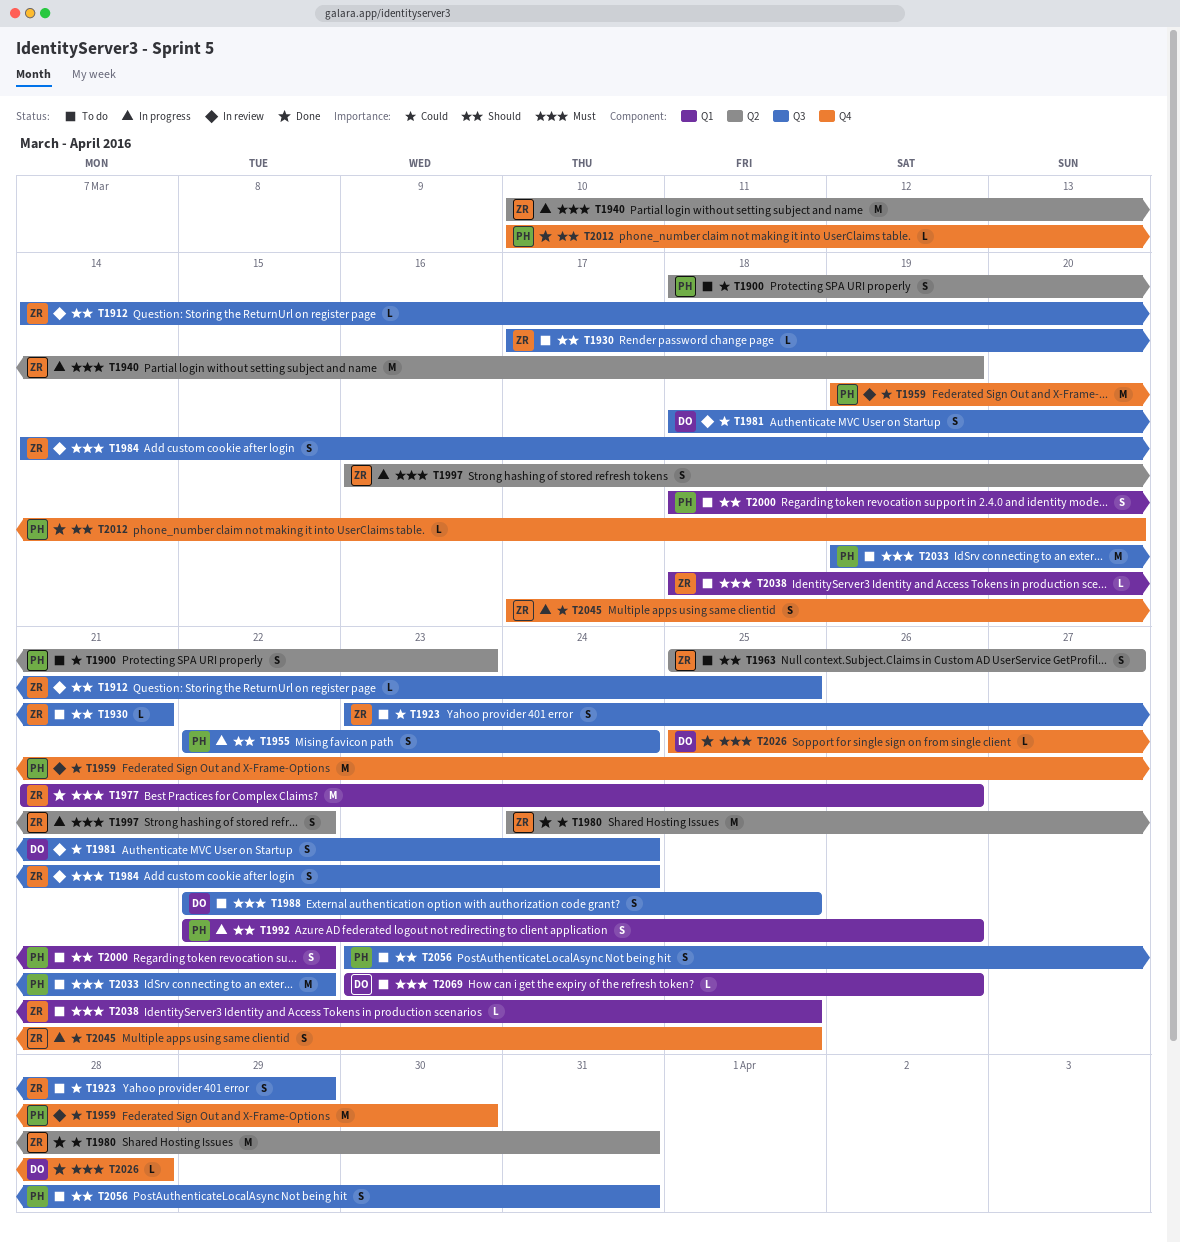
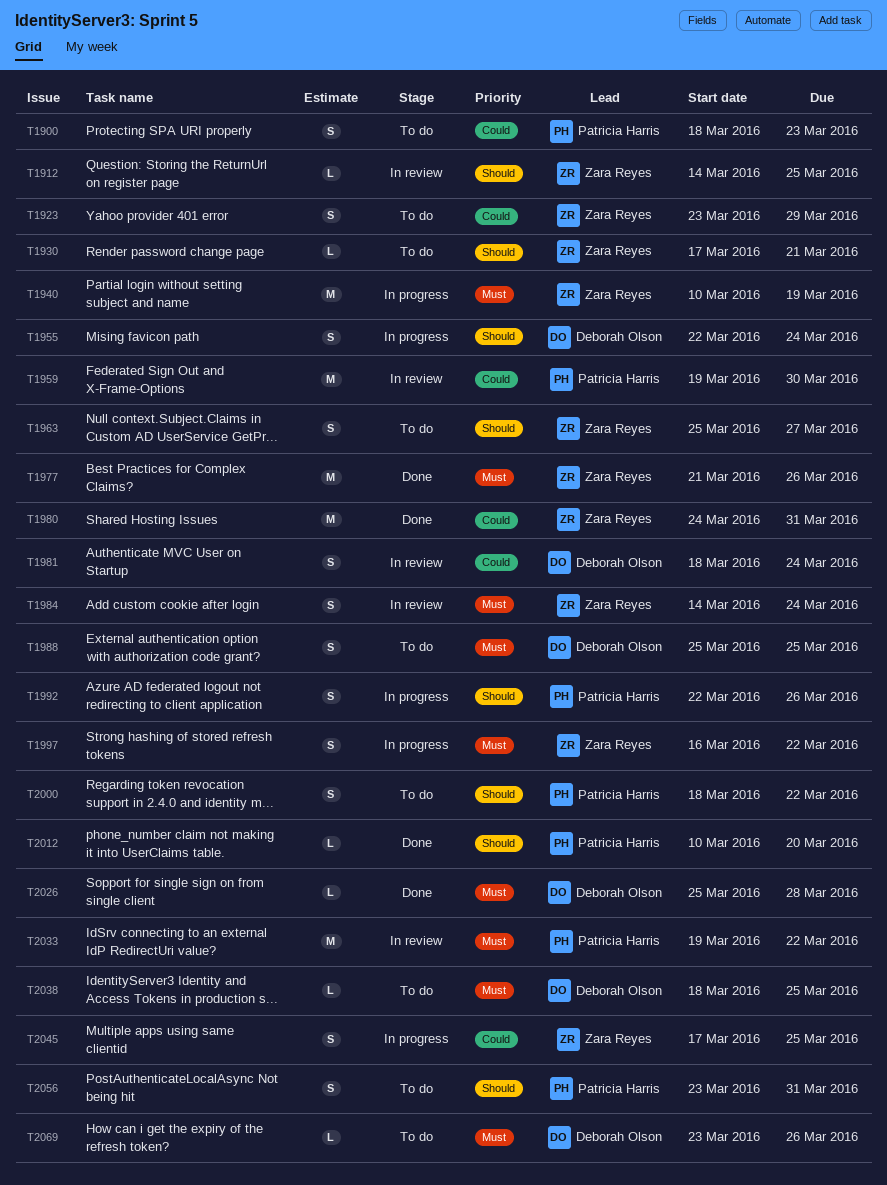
T1955, owner: Patricia Harris -> Deborah Olson
T1988, start: Mar 22 -> Mar 25
T2033, status: To do -> In review
T2038, owner: Zara Reyes -> Deborah Olson

